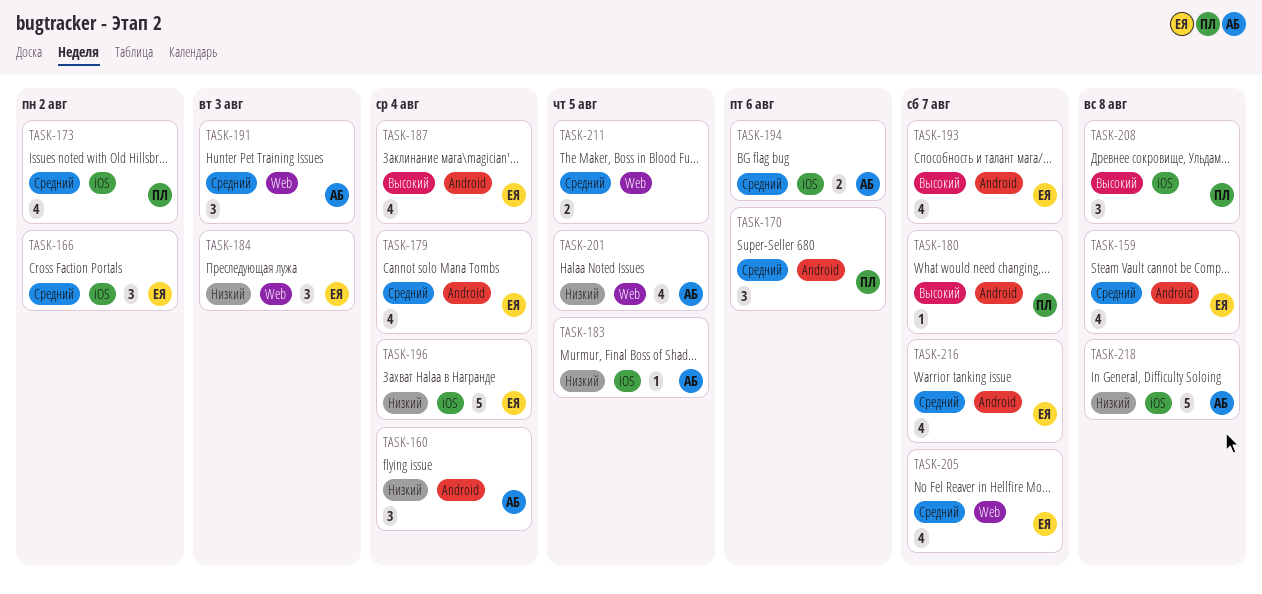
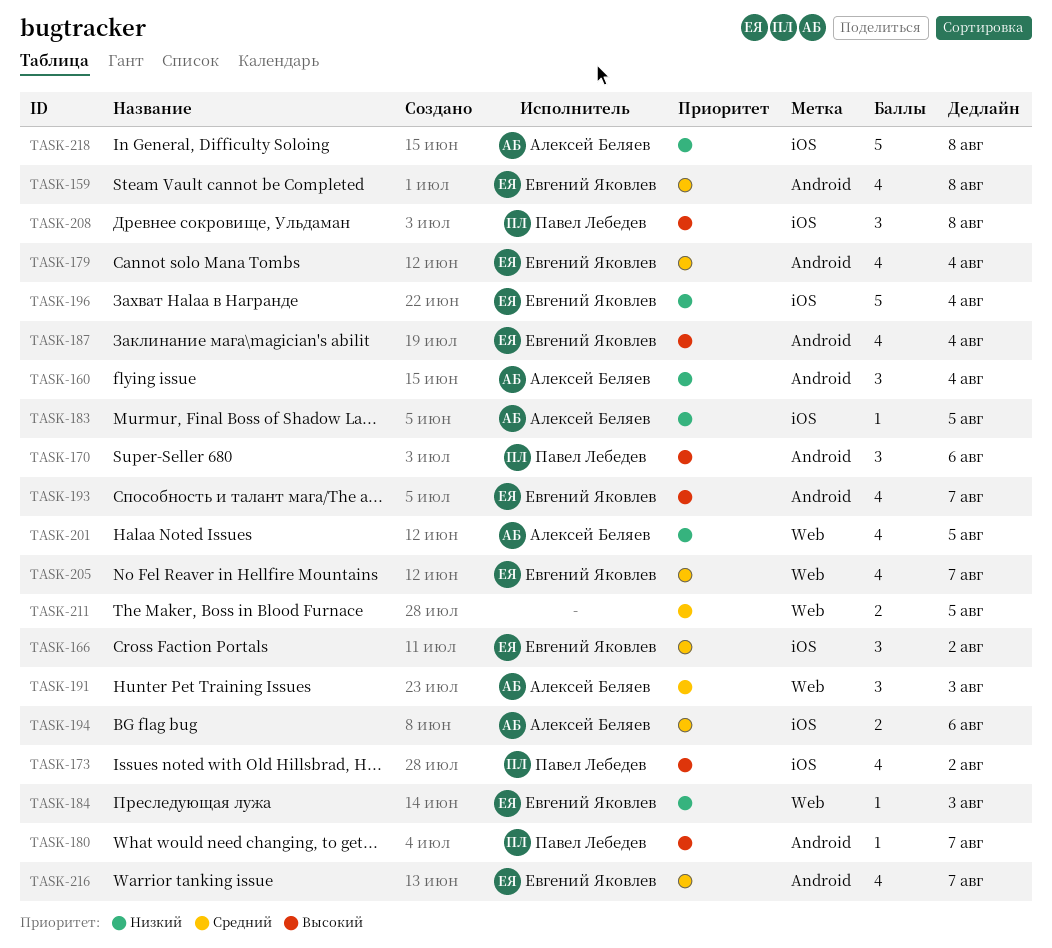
TASK-170, priority: Средний -> Высокий
TASK-173, priority: Средний -> Высокий
TASK-184, estimate: 3 -> 1

